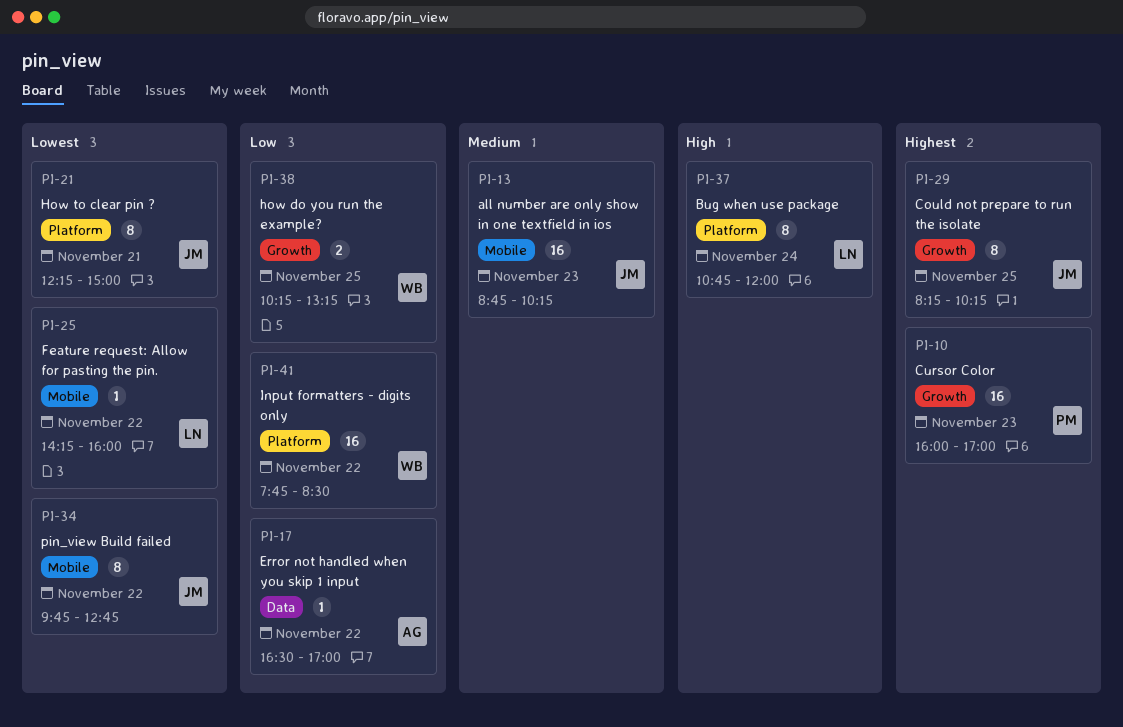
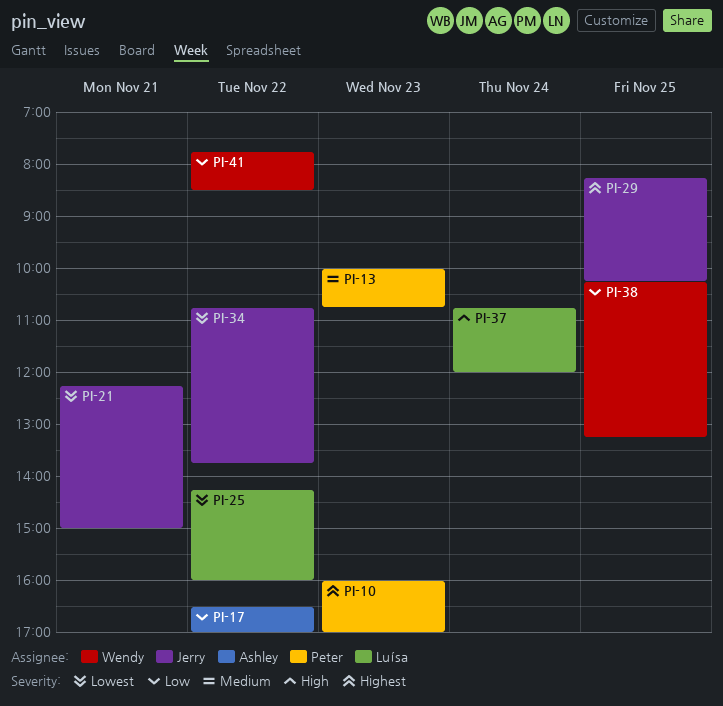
PI-13, owner: Jerry -> Peter
PI-13, begins: 08:45 -> 10:00
PI-13, ends: 10:15 -> 10:45
PI-34, begins: 09:45 -> 10:45
PI-34, ends: 12:45 -> 13:45

